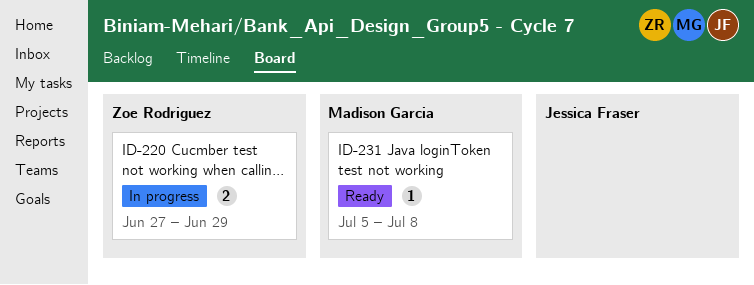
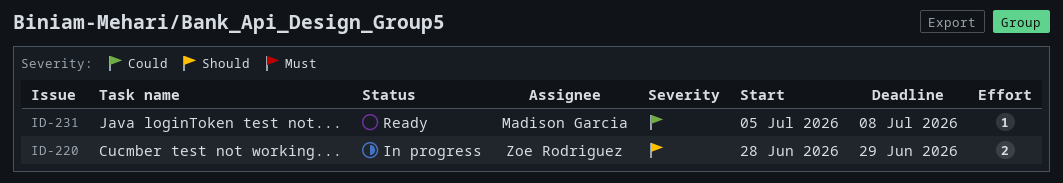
ID-220, start: Jun 27 -> Jun 28

